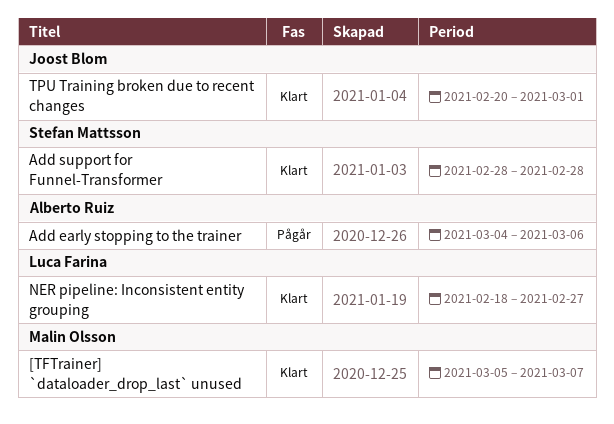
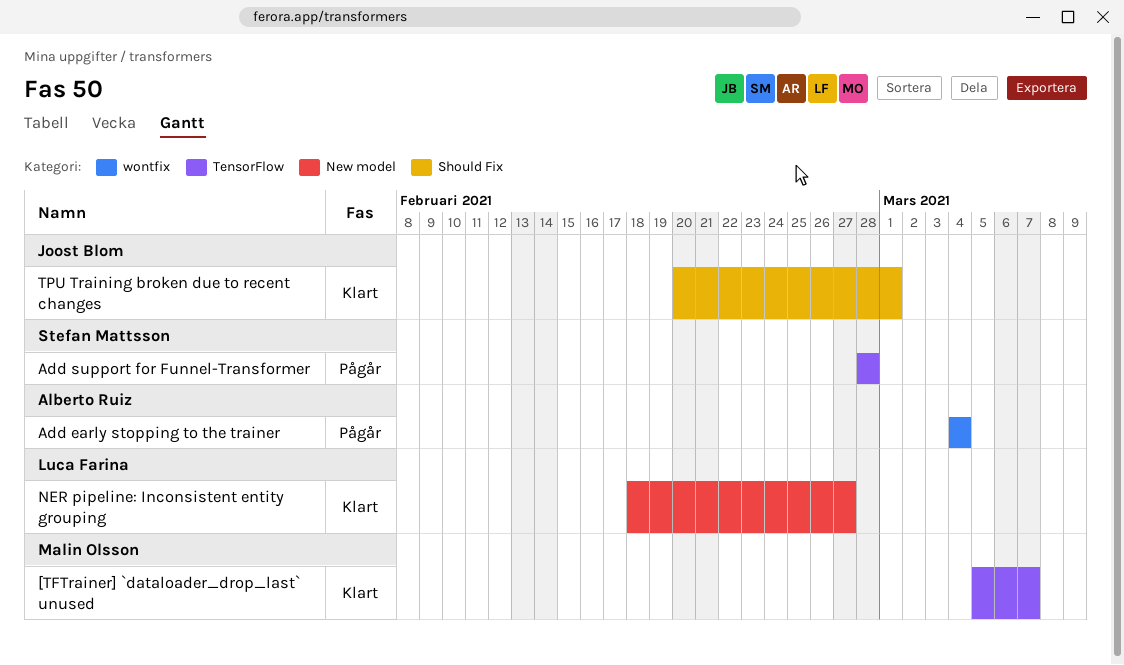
Add early stopping to the trainer, due: Mar 6 -> Mar 4
Add support for Funnel-Transformer, status: Klart -> Pågår

